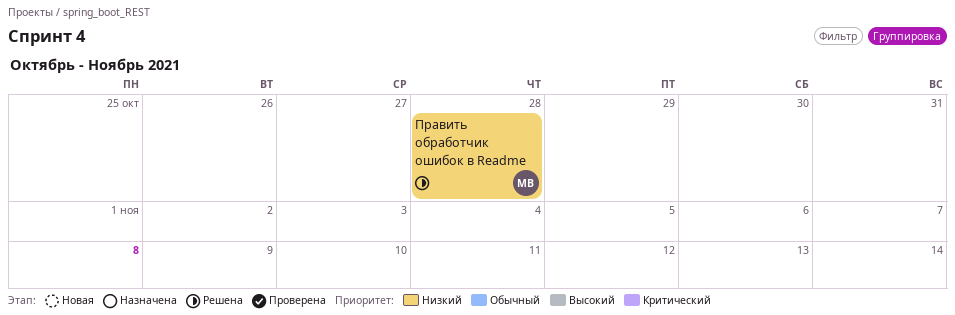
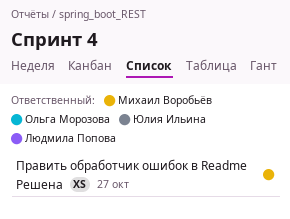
Править обработчик ошибок в Readme, due: Oct 28 -> Oct 27

